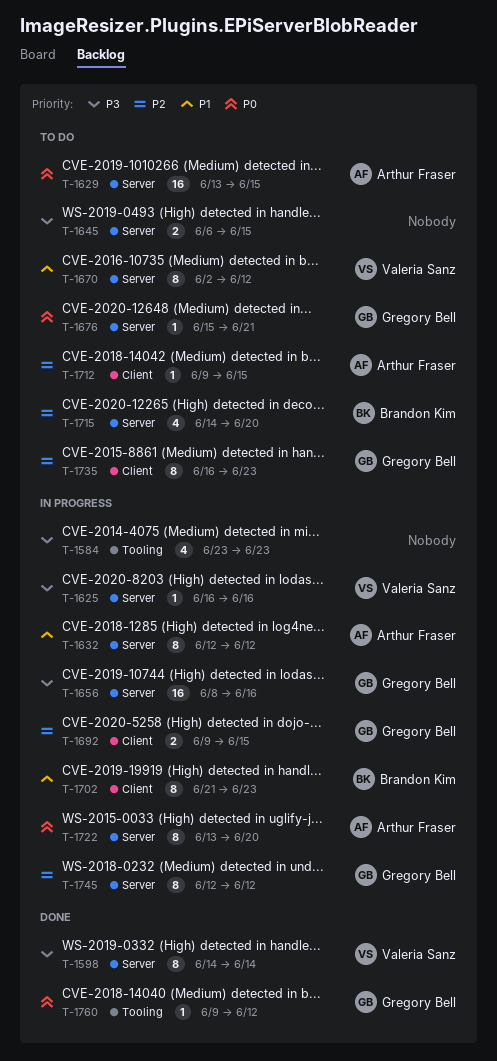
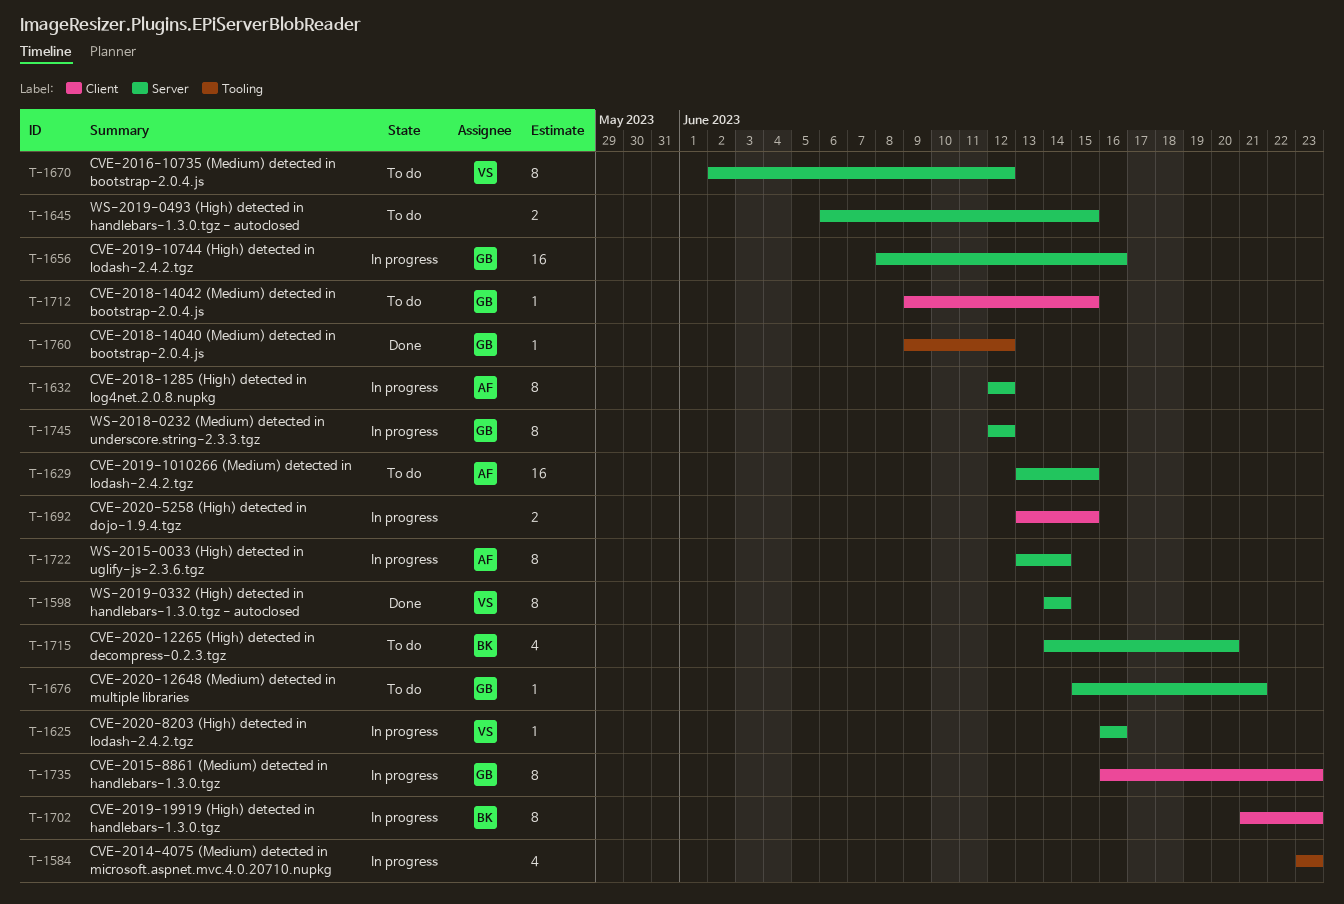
T-1692, owner: Gregory Bell -> none
T-1692, start: Jun 9 -> Jun 13
T-1712, owner: Arthur Fraser -> Gregory Bell
T-1722, due: Jun 20 -> Jun 14
T-1735, status: To do -> In progress

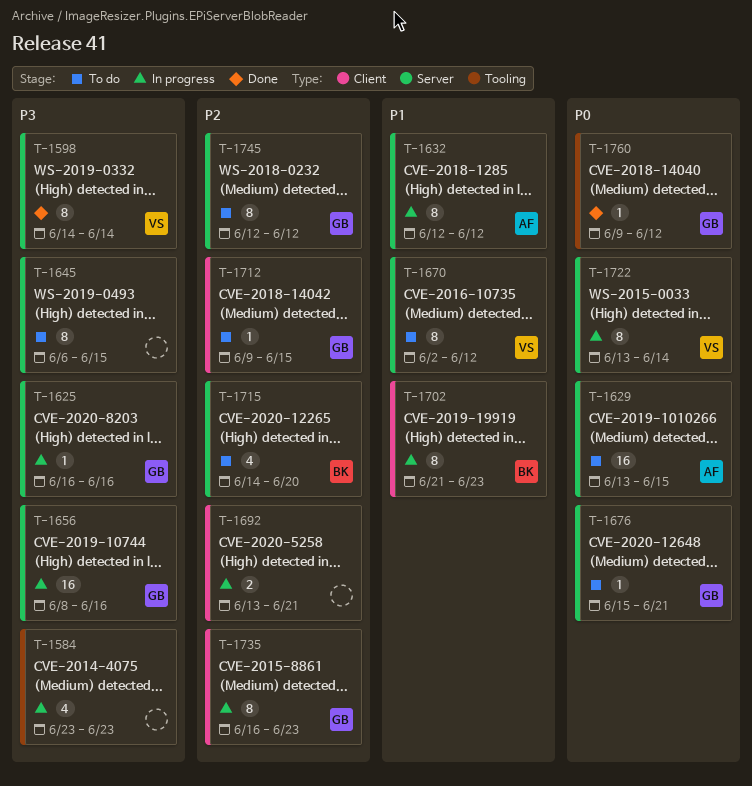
T-1625, owner: VS -> GB
T-1645, estimate: 2 -> 8
T-1692, due: Jun 15 -> Jun 21
T-1722, owner: AF -> VS
T-1745, status: In progress -> To do

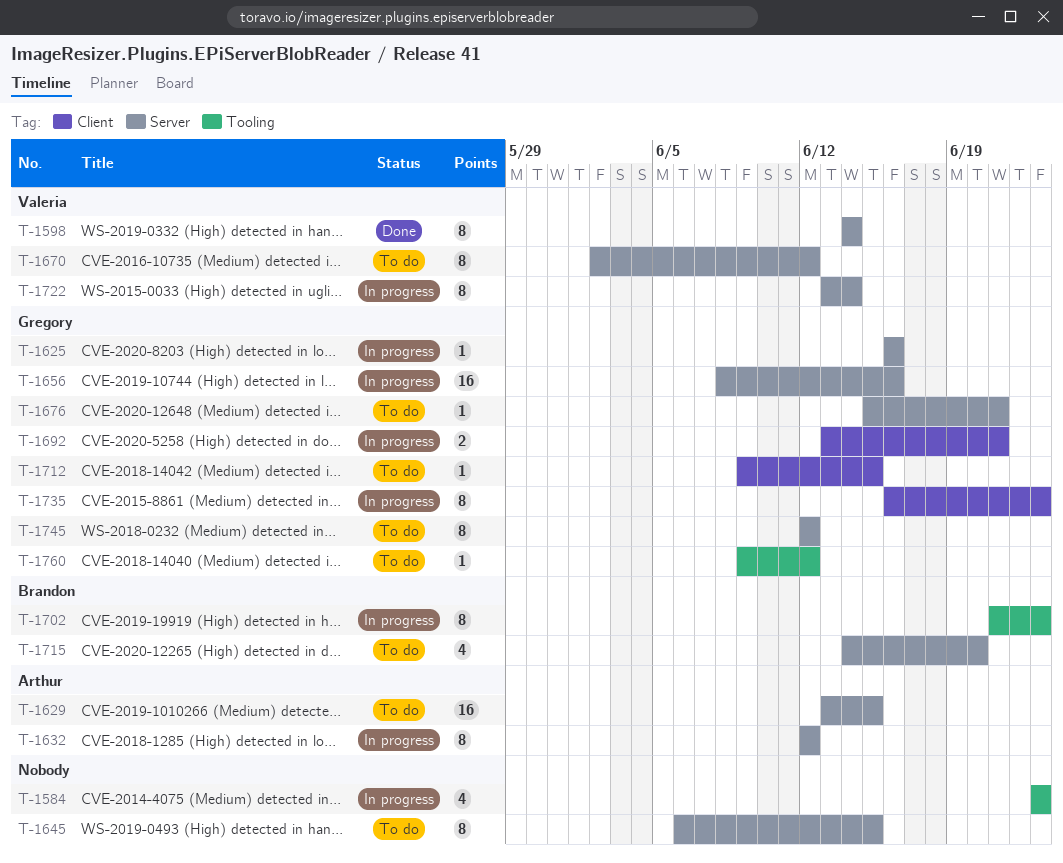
T-1692, owner: none -> Gregory
T-1702, label: Client -> Tooling
T-1760, status: Done -> To do

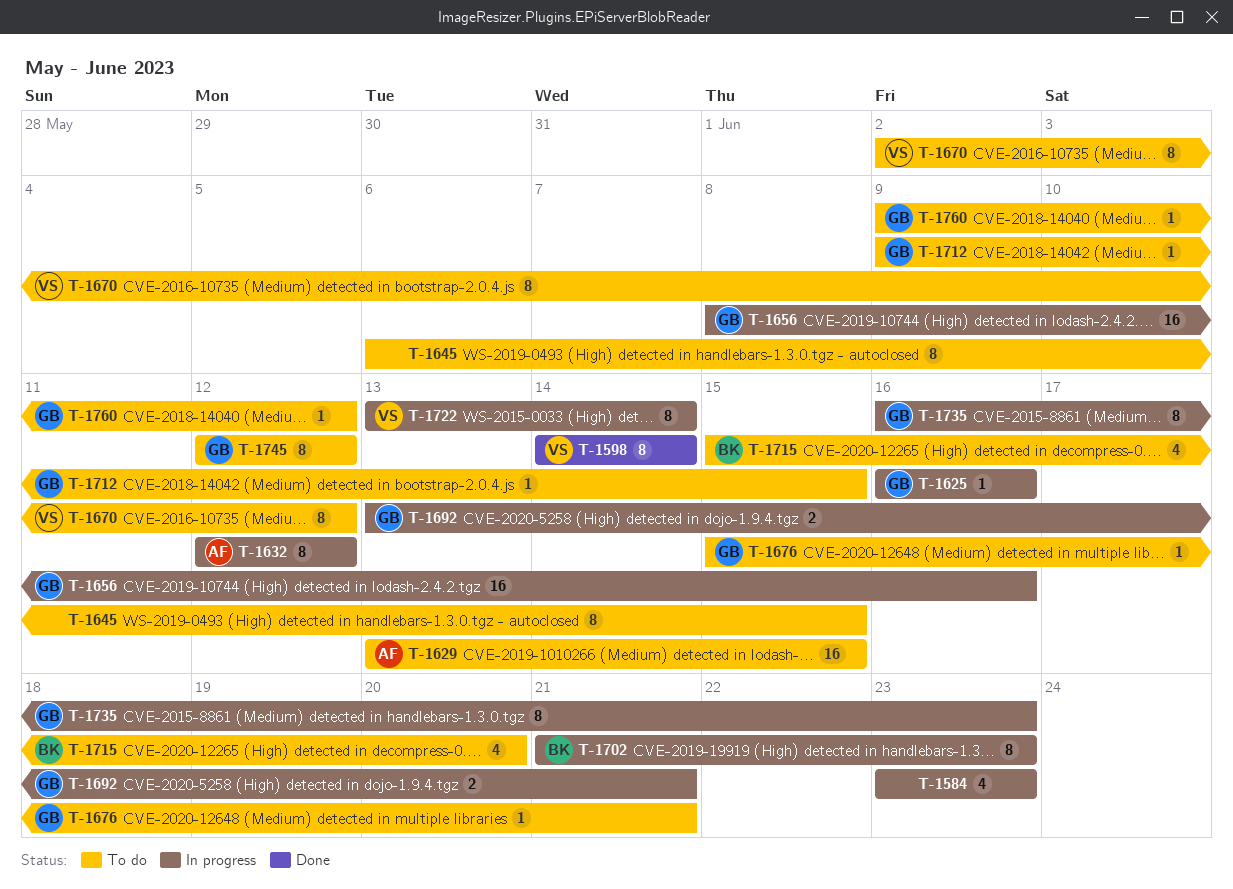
T-1715, start: Jun 14 -> Jun 15

